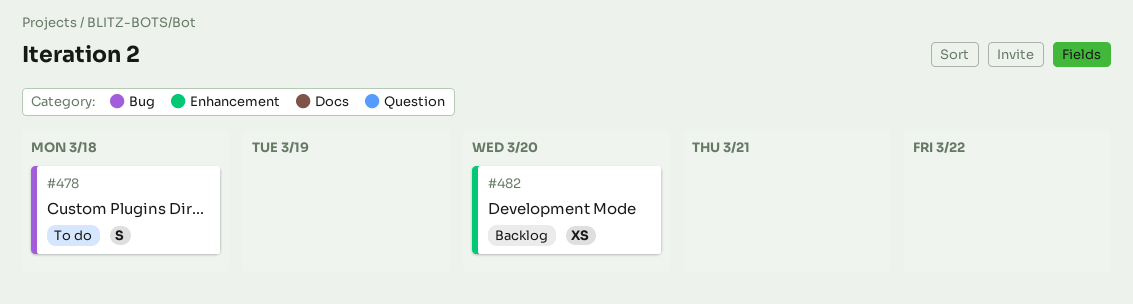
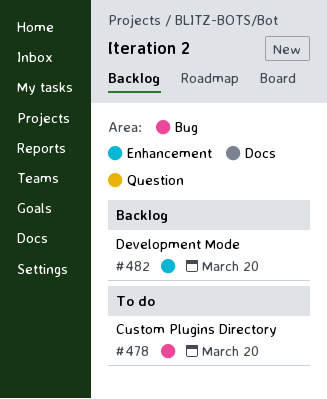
#478, due: Mar 18 -> Mar 20

